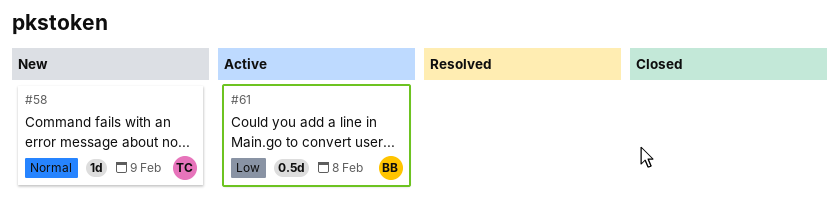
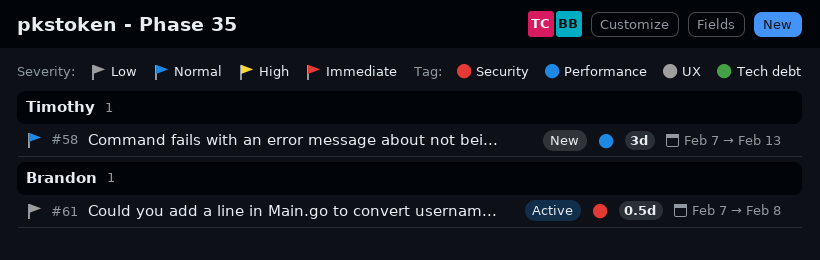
#58, estimate: 1d -> 3d
#58, due: Feb 9 -> Feb 13

